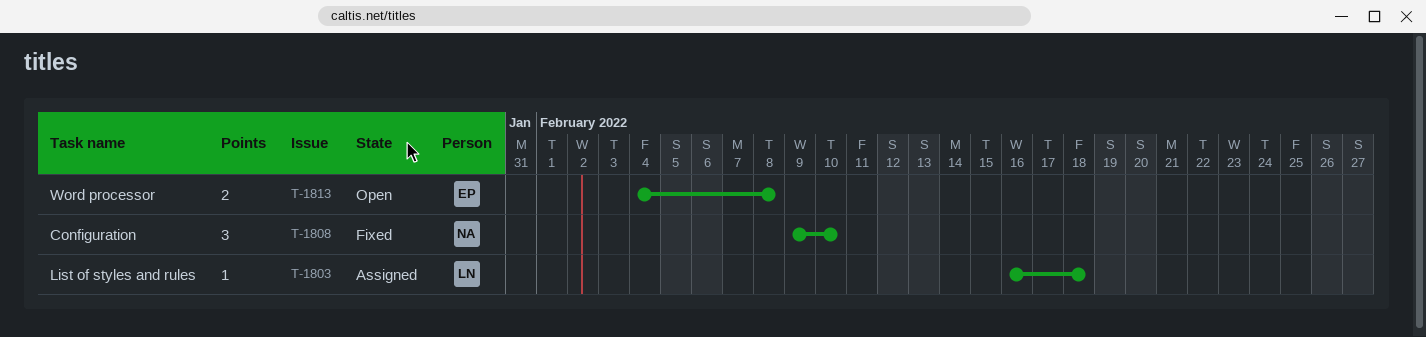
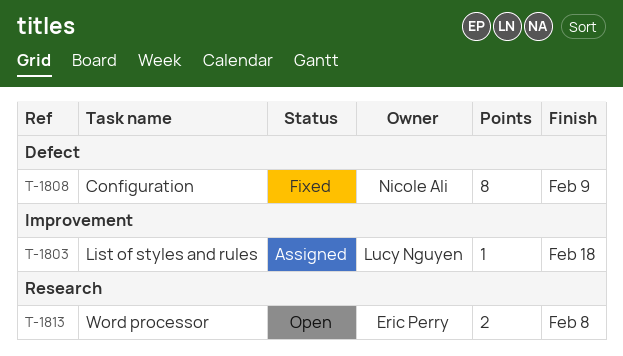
T-1808, estimate: 3 -> 8
T-1808, due: Feb 10 -> Feb 9

